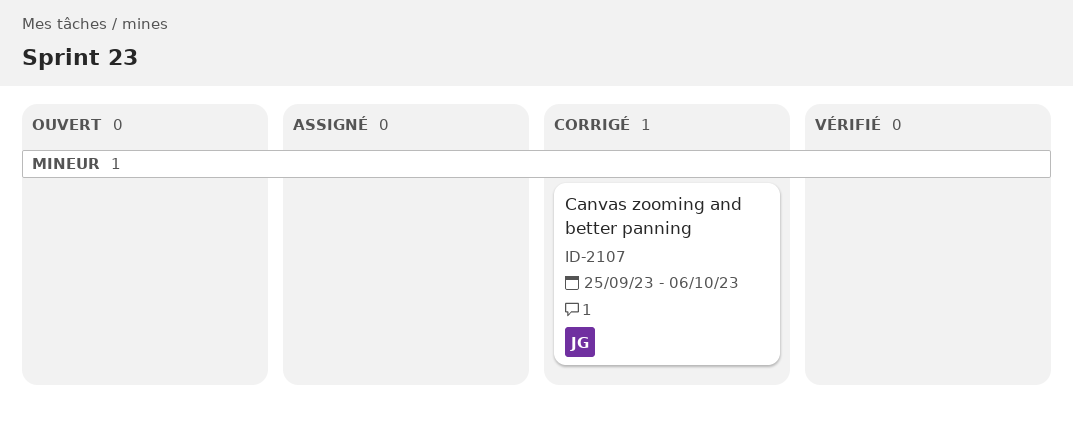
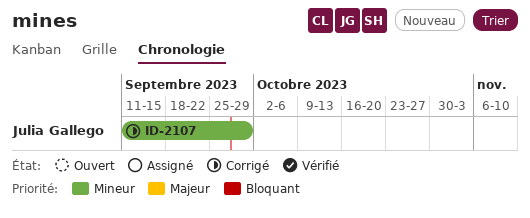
ID-2107, start: Sep 25 -> Sep 11
ID-2107, due: Oct 6 -> Sep 29

